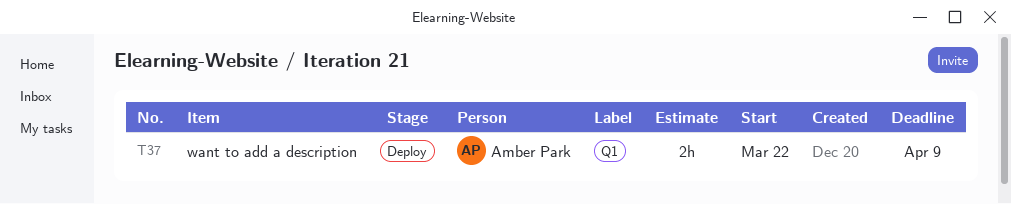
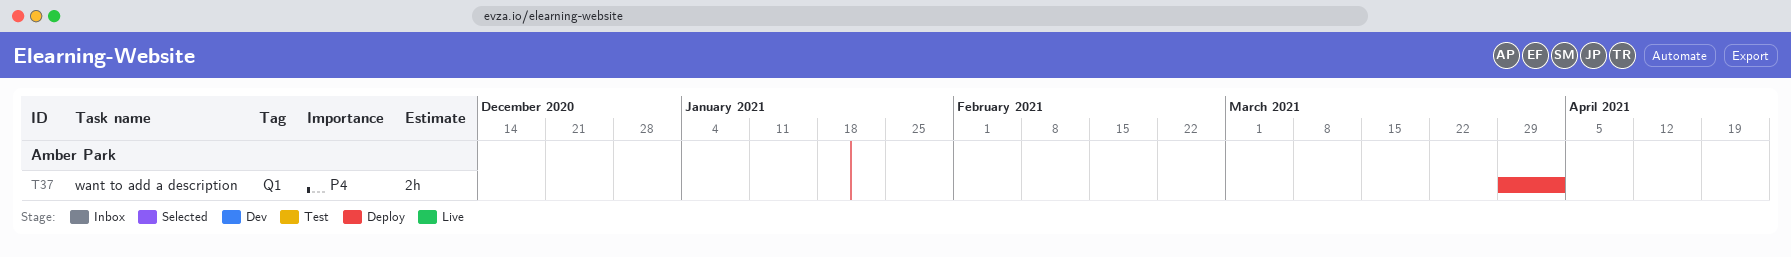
T37, start: Mar 22 -> Mar 29
T37, due: Apr 9 -> Apr 2

